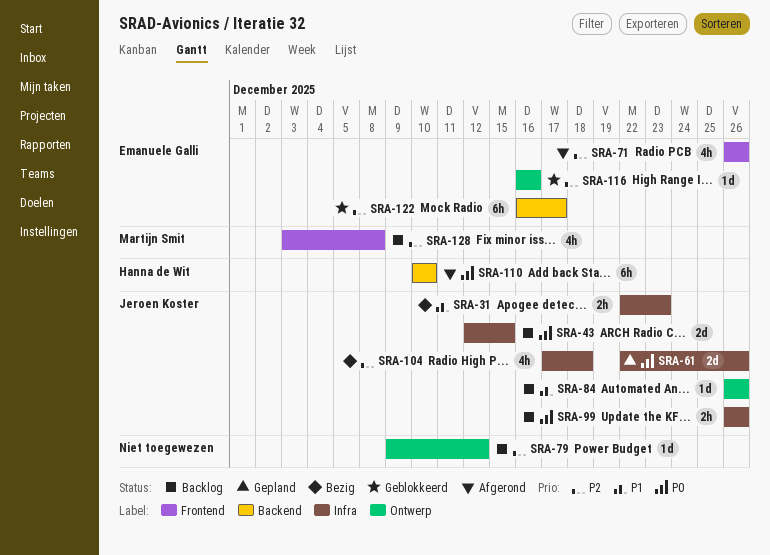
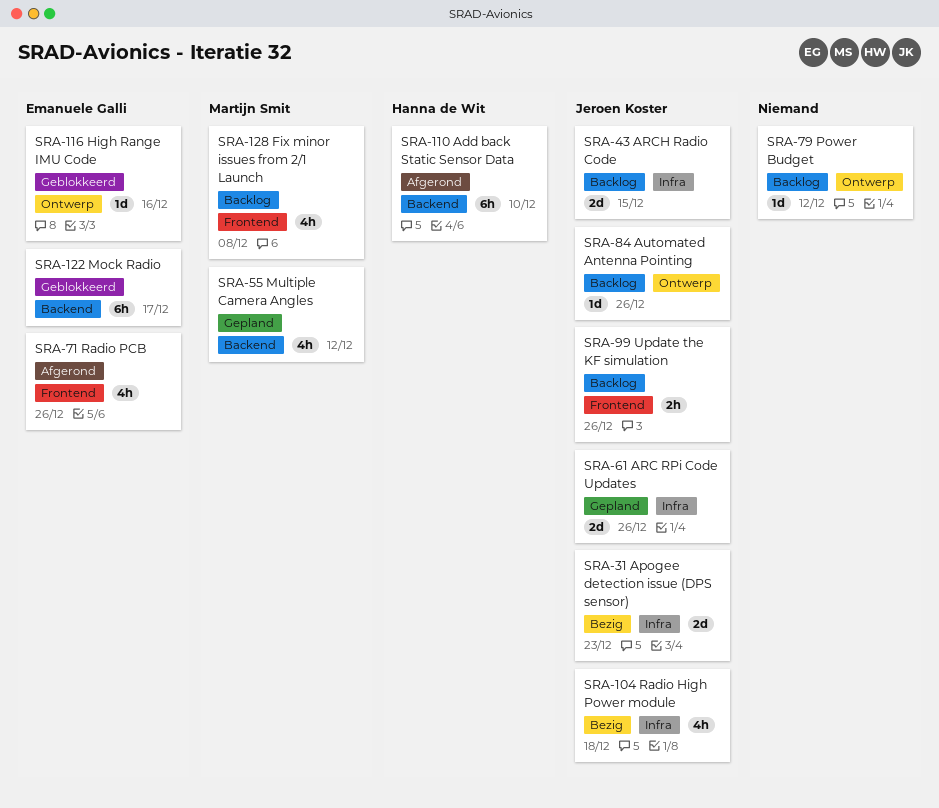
SRA-31, estimate: 2h -> 2d
SRA-55: none -> present
SRA-99, label: Infra -> Frontend

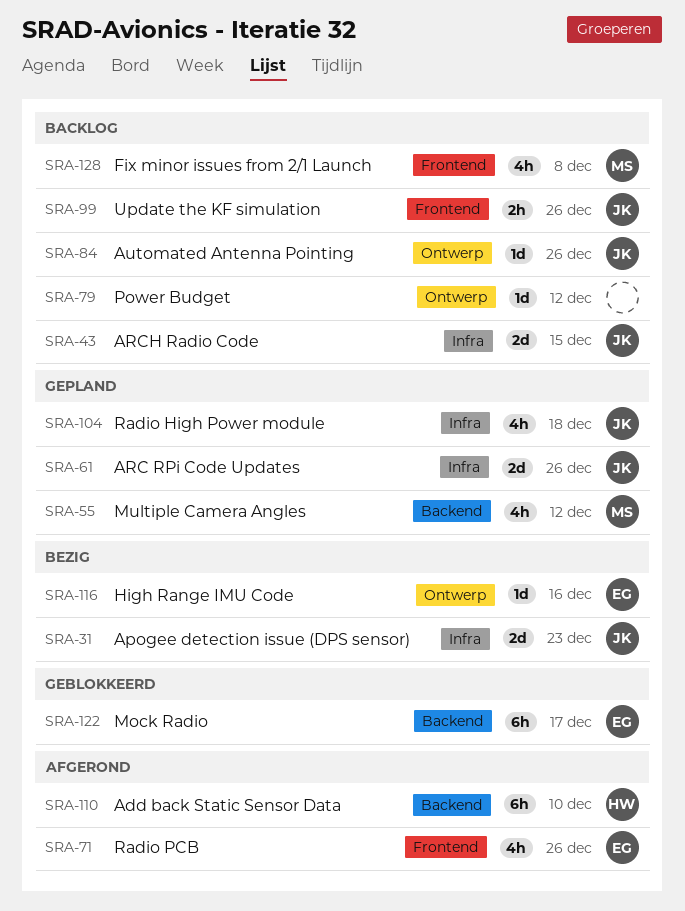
SRA-104, status: Bezig -> Gepland
SRA-116, status: Geblokkeerd -> Bezig

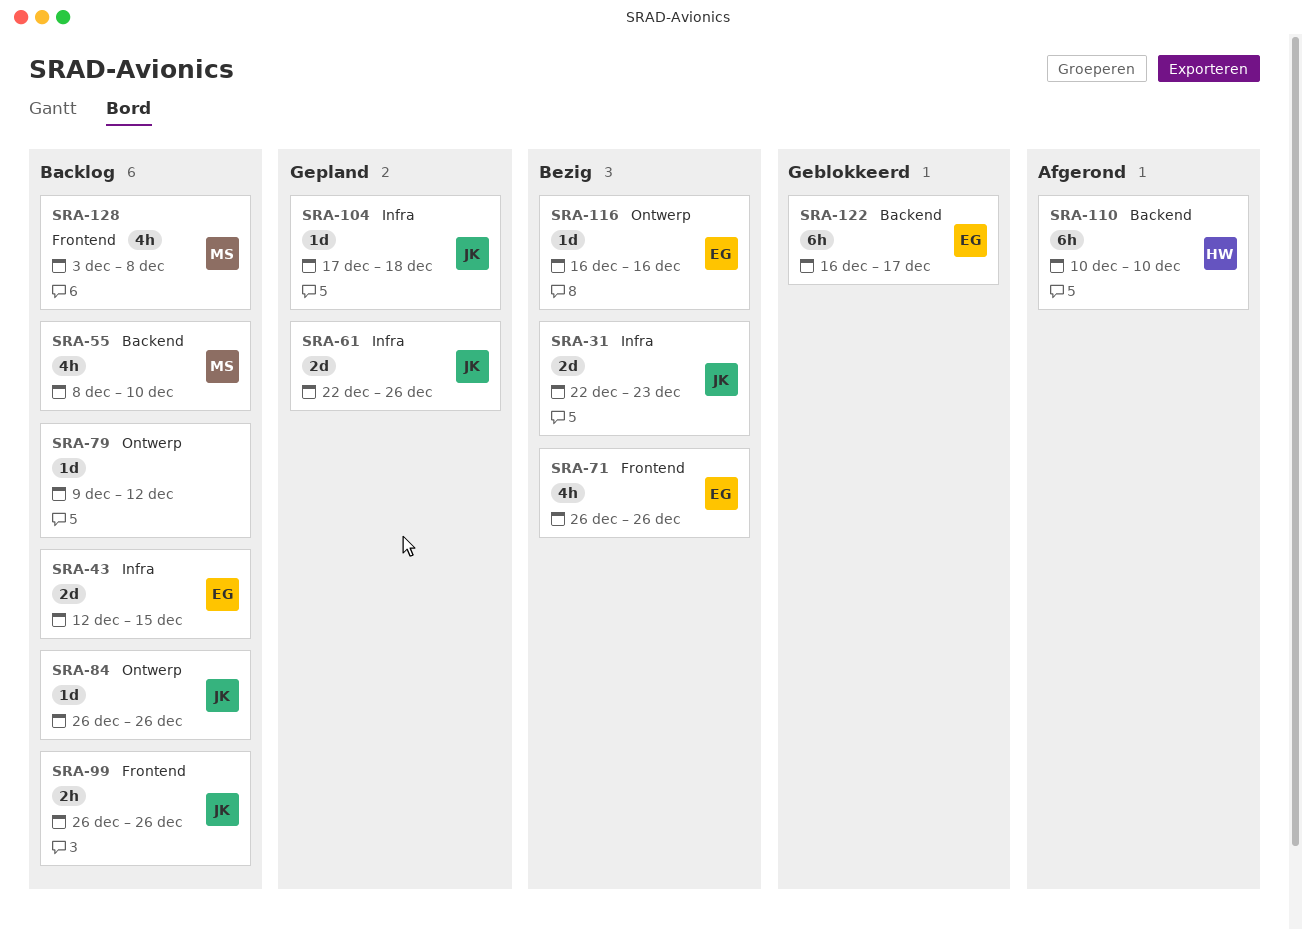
SRA-43, owner: JK -> EG
SRA-55, status: Gepland -> Backlog
SRA-55, due: Dec 12 -> Dec 10
SRA-71, status: Afgerond -> Bezig
SRA-104, estimate: 4h -> 1d

